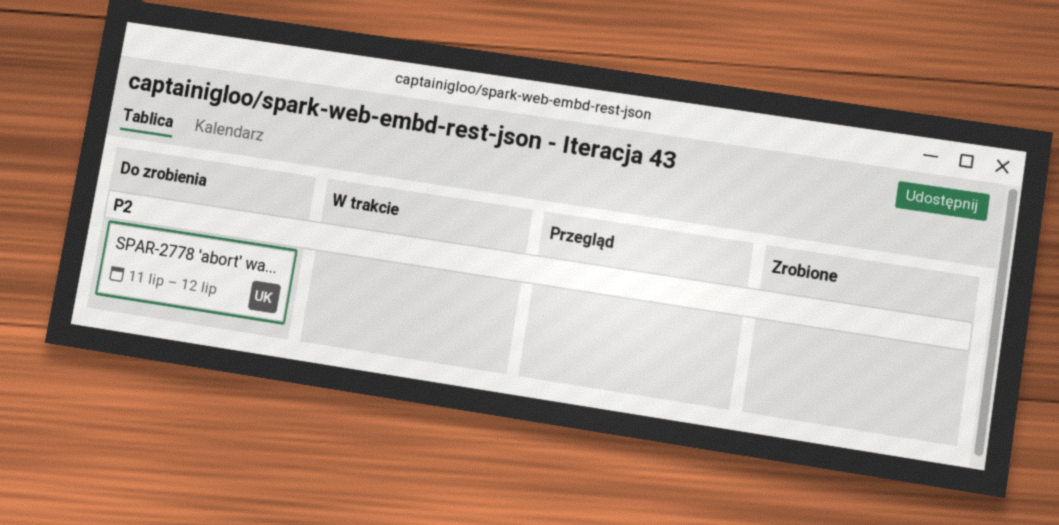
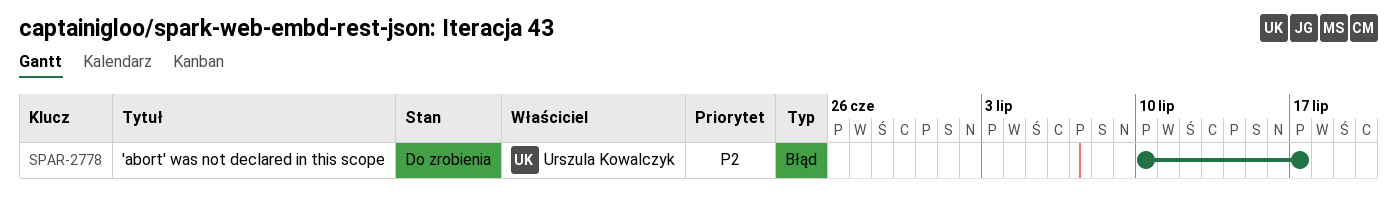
SPAR-2778, start: Jul 11 -> Jul 10
SPAR-2778, due: Jul 12 -> Jul 17

